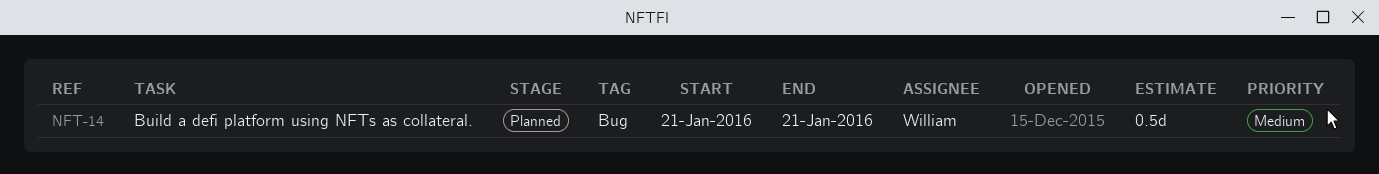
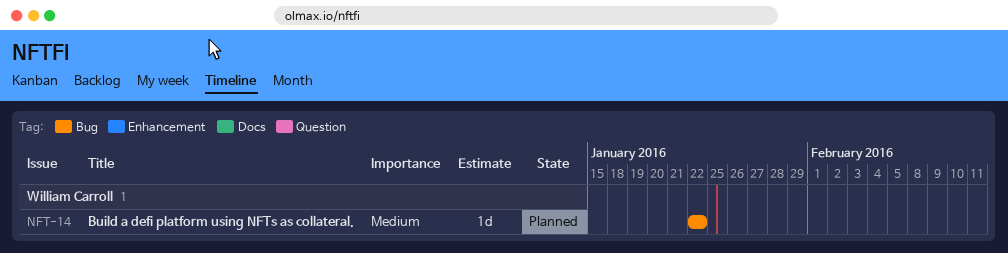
NFT-14, estimate: 0.5d -> 1d
NFT-14, start: Jan 21 -> Jan 22
NFT-14, due: Jan 21 -> Jan 22

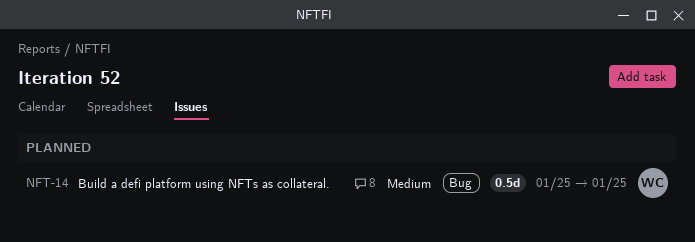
NFT-14, estimate: 1d -> 0.5d
NFT-14, start: Jan 22 -> Jan 25
NFT-14, due: Jan 22 -> Jan 25

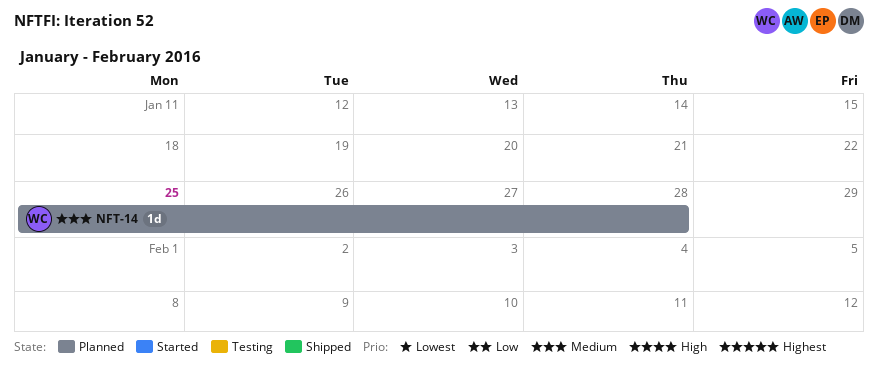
NFT-14, estimate: 0.5d -> 1d
NFT-14, due: Jan 25 -> Jan 28

